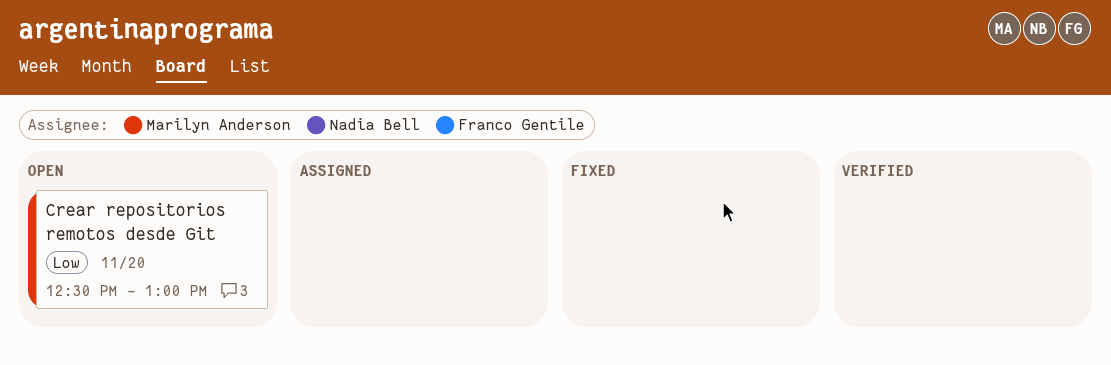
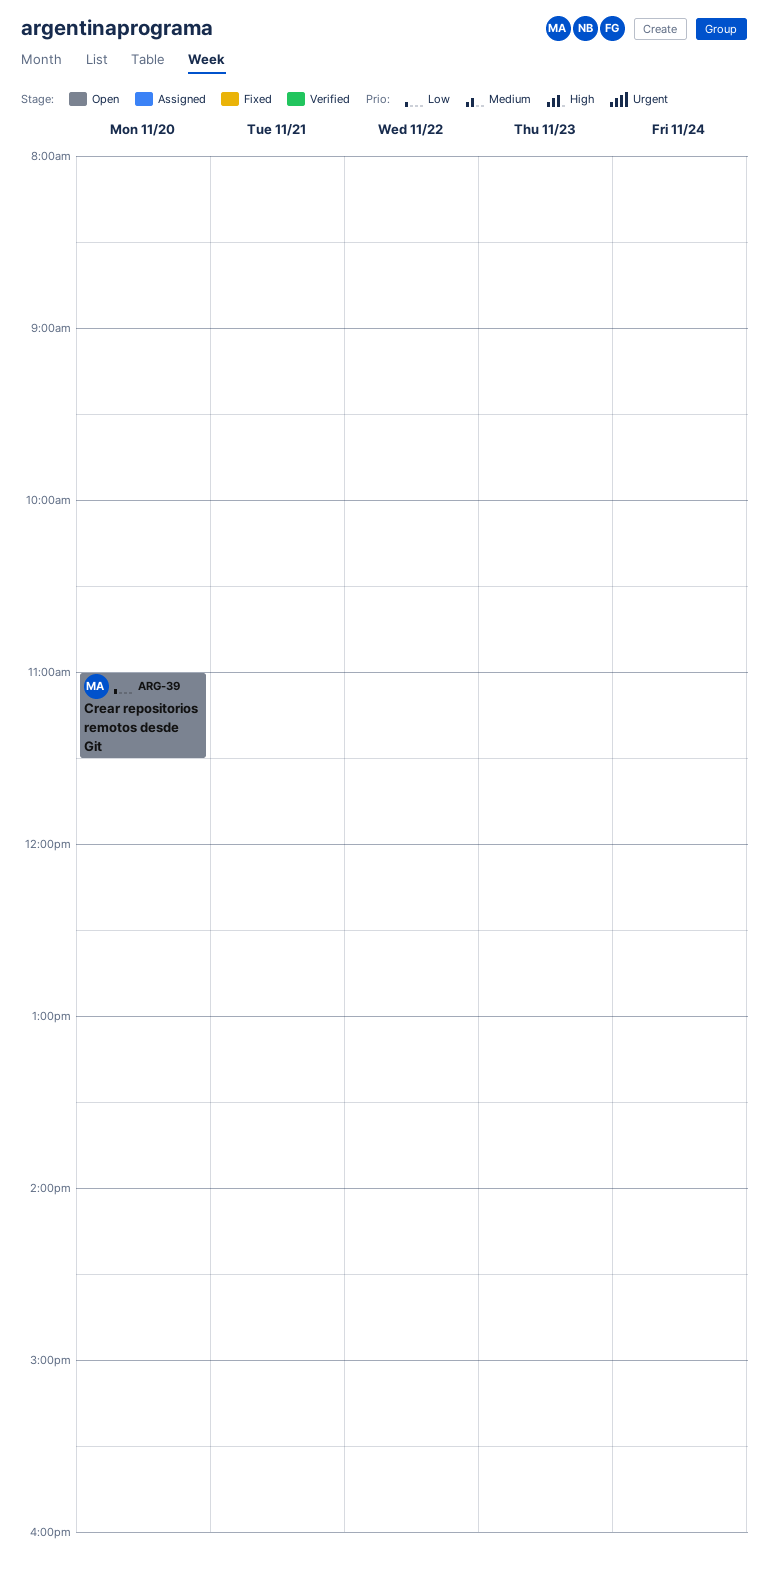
Crear repositorios remotos desde Git, begins: 12:30 -> 11:00
Crear repositorios remotos desde Git, ends: 13:00 -> 11:30

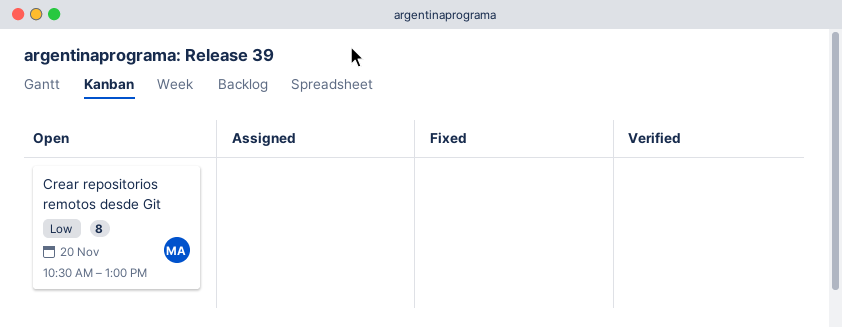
Crear repositorios remotos desde Git, begins: 11:00 -> 10:30
Crear repositorios remotos desde Git, ends: 11:30 -> 13:00

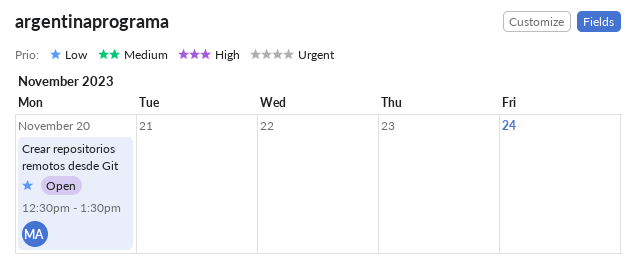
Crear repositorios remotos desde Git, begins: 10:30 -> 12:30
Crear repositorios remotos desde Git, ends: 13:00 -> 13:30

